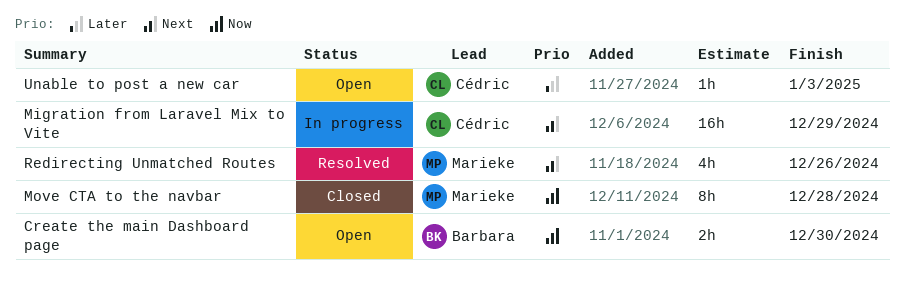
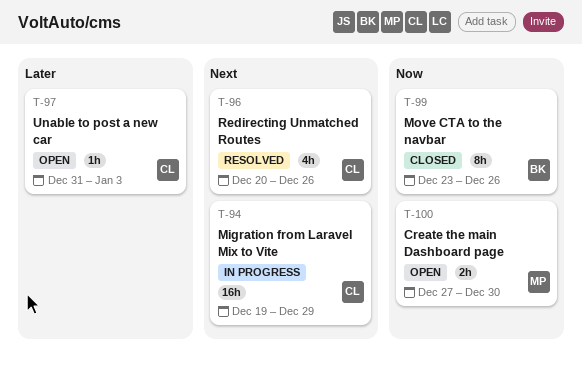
Create the main Dashboard page, owner: Barbara -> Marieke
Move CTA to the navbar, owner: Marieke -> Barbara
Move CTA to the navbar, due: Dec 28 -> Dec 26
Redirecting Unmatched Routes, owner: Marieke -> Cédric

